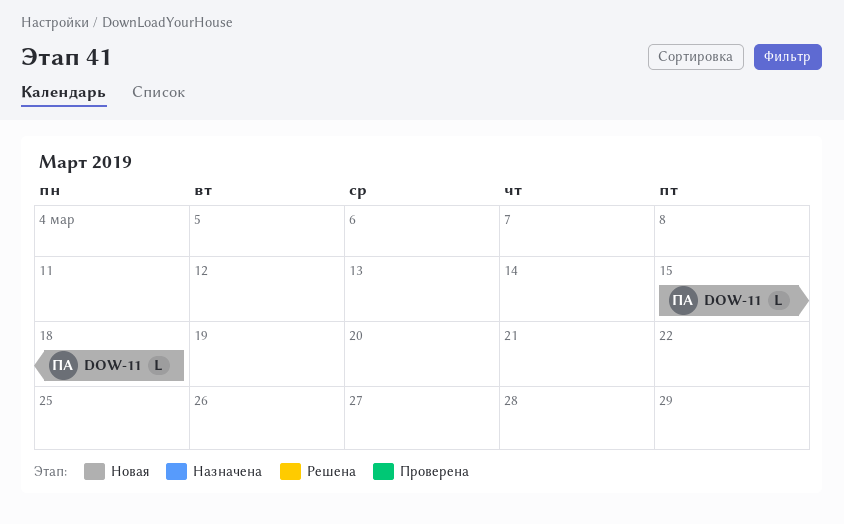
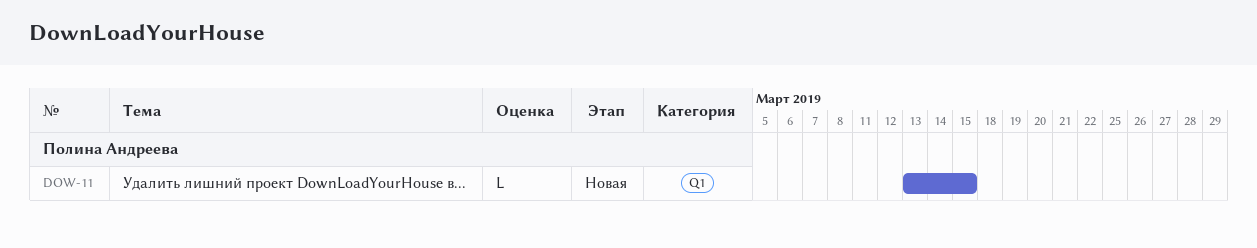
DOW-11, start: Mar 15 -> Mar 13
DOW-11, due: Mar 18 -> Mar 15

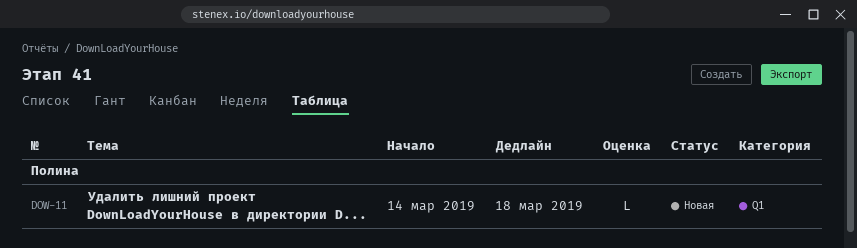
DOW-11, start: Mar 13 -> Mar 14
DOW-11, due: Mar 15 -> Mar 18

